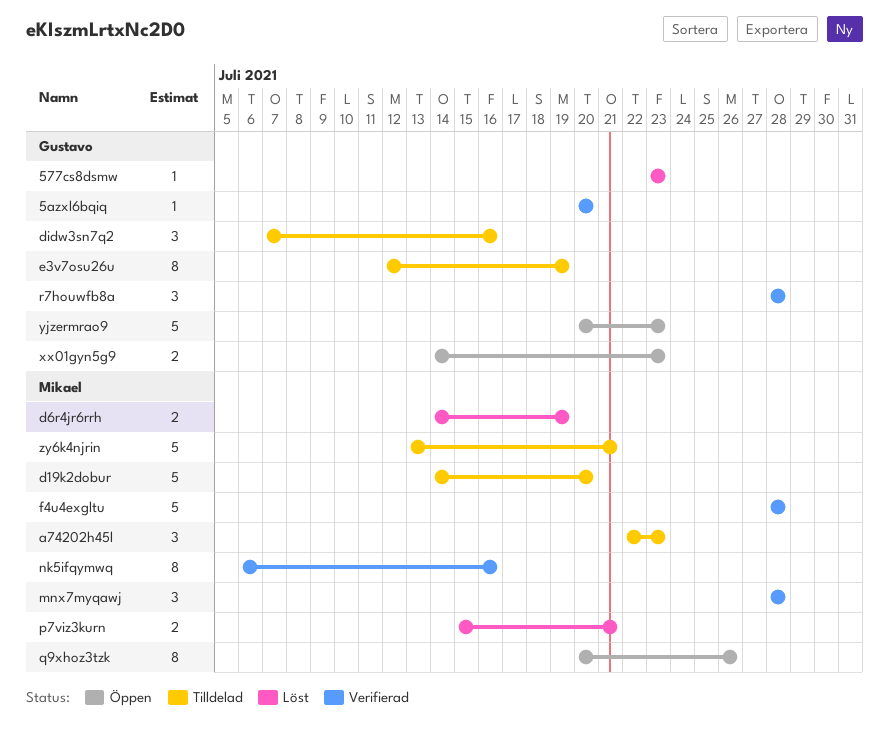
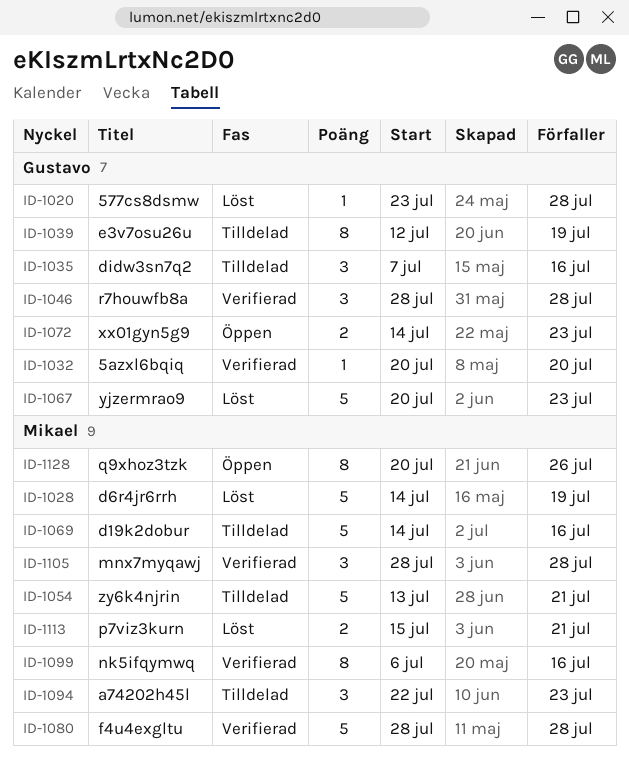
577cs8dsmw, due: Jul 23 -> Jul 28
d19k2dobur, due: Jul 20 -> Jul 16
d6r4jr6rrh, estimate: 2 -> 5
yjzermrao9, status: Öppen -> Löst

